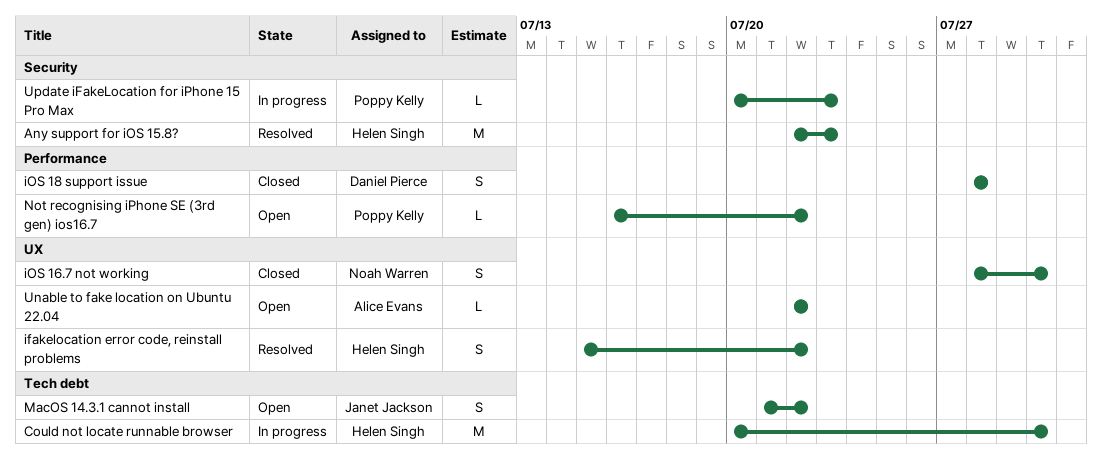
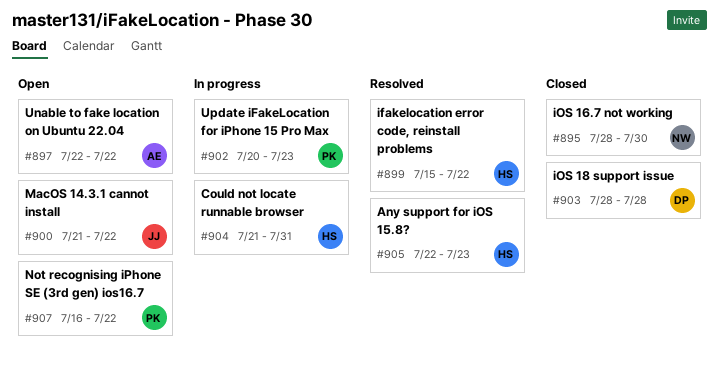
Could not locate runnable browser, start: Jul 20 -> Jul 21
Could not locate runnable browser, due: Jul 30 -> Jul 31

